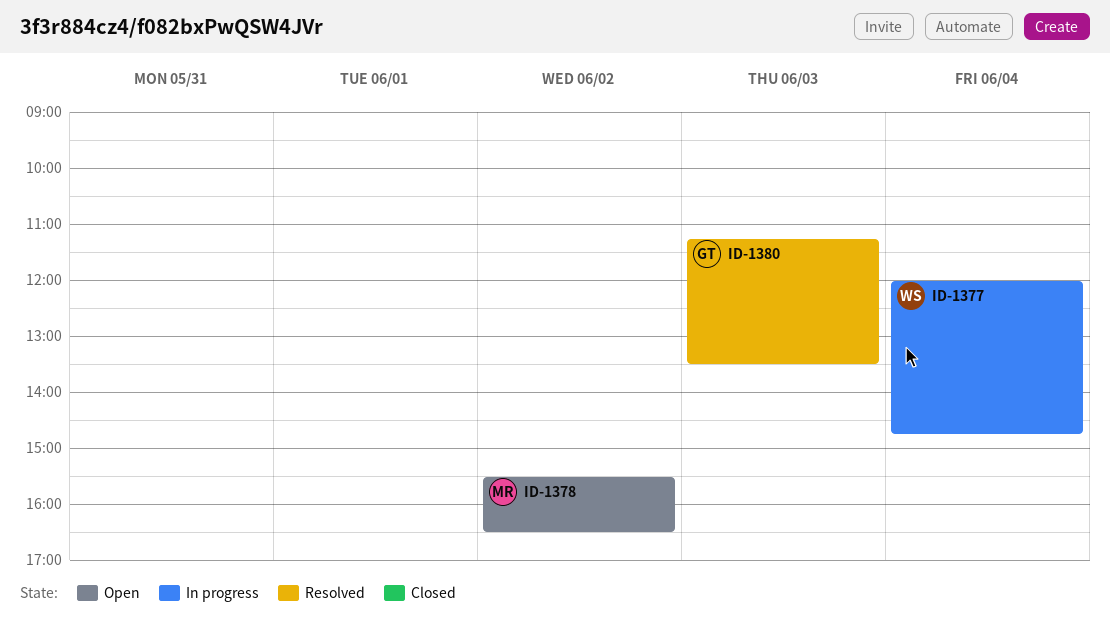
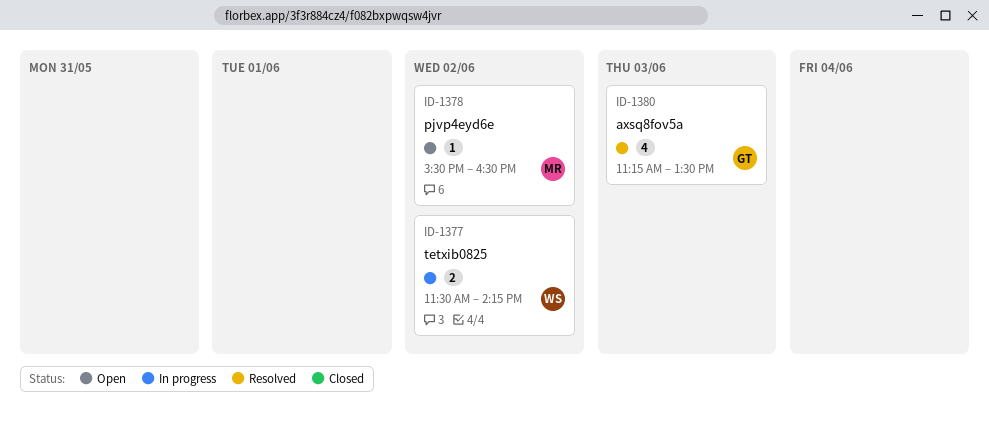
ID-1377, day: Jun 4 -> Jun 2
ID-1377, begins: 12:00 -> 11:30
ID-1377, ends: 14:45 -> 14:15

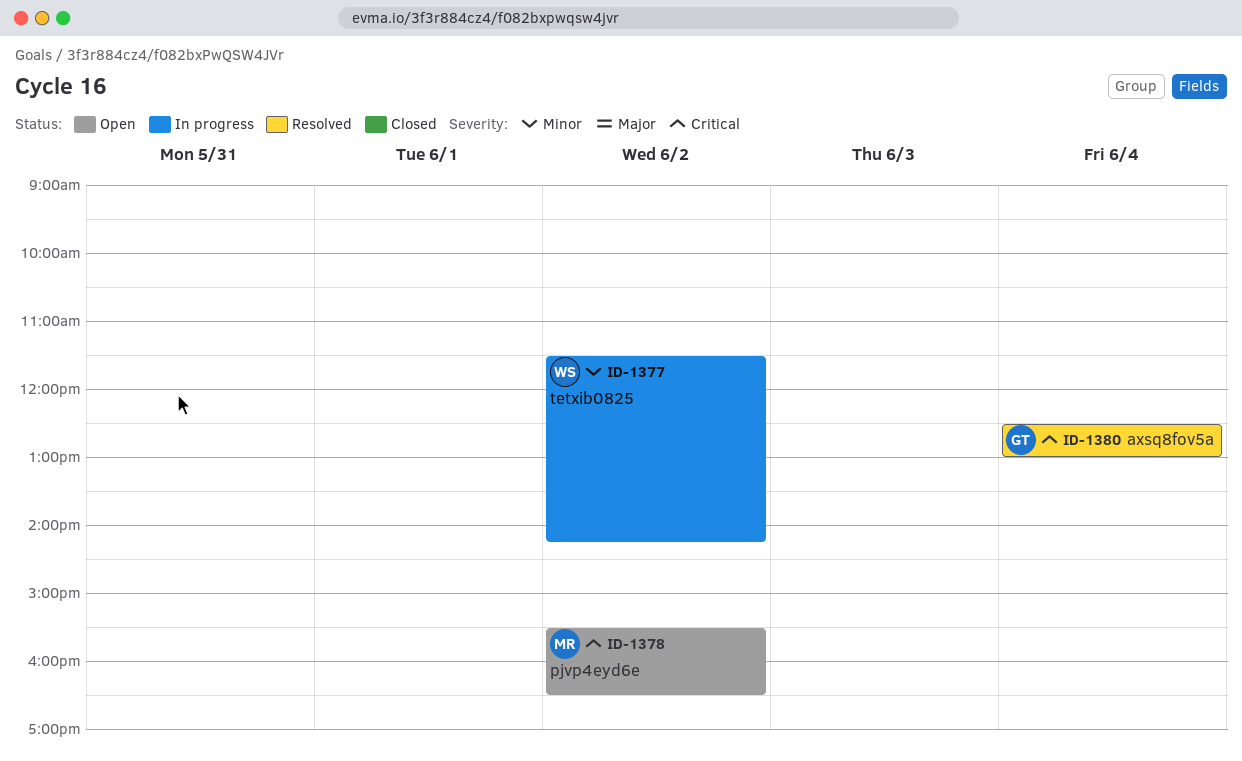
ID-1380, day: Jun 3 -> Jun 4
ID-1380, begins: 11:15 -> 12:30
ID-1380, ends: 13:30 -> 13:00

